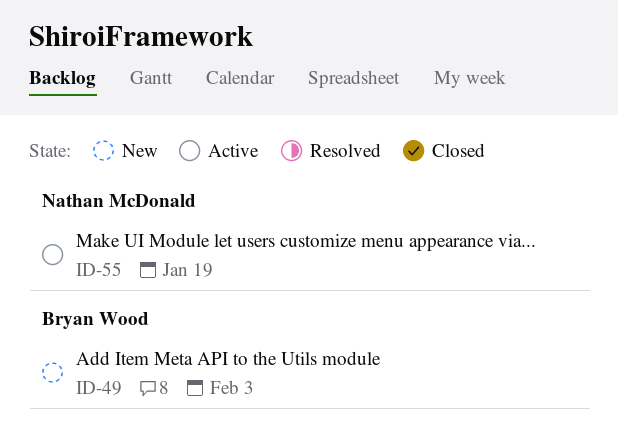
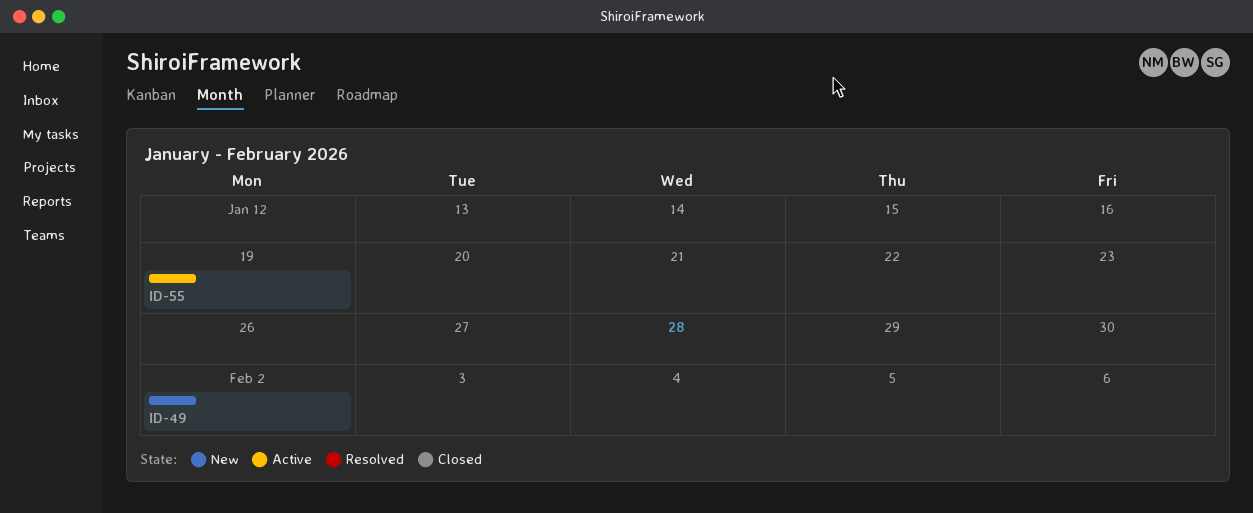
ID-49, due: Feb 3 -> Feb 2

